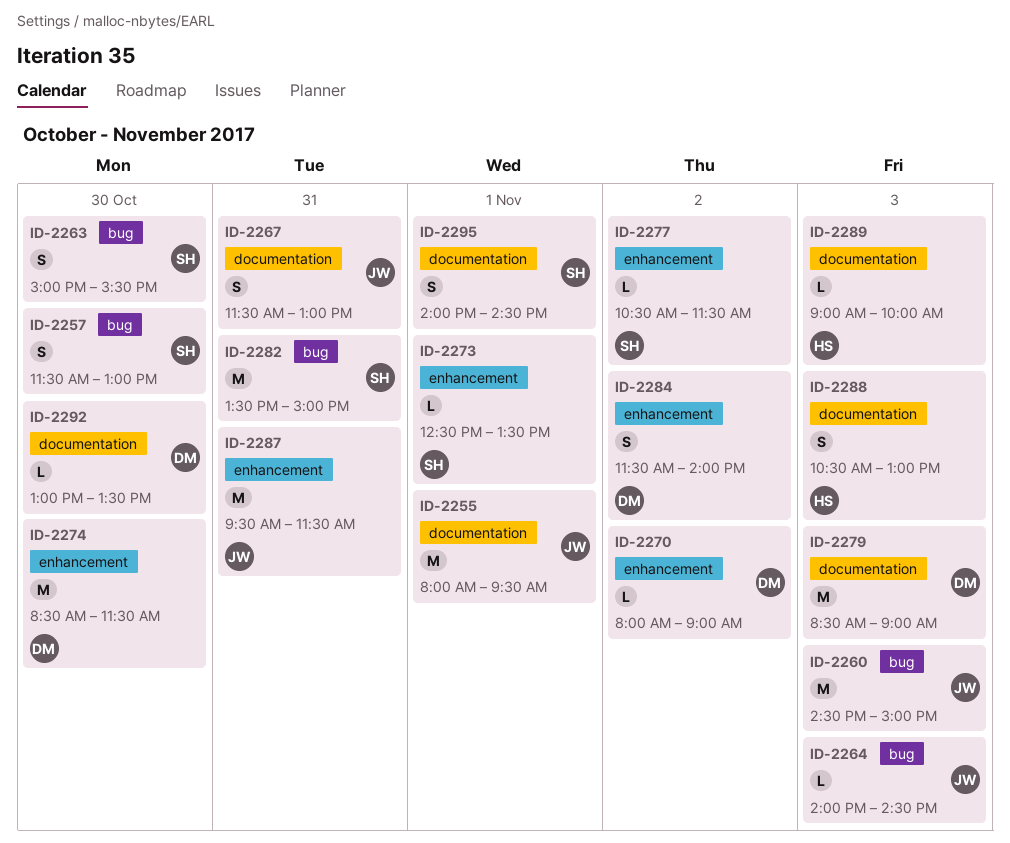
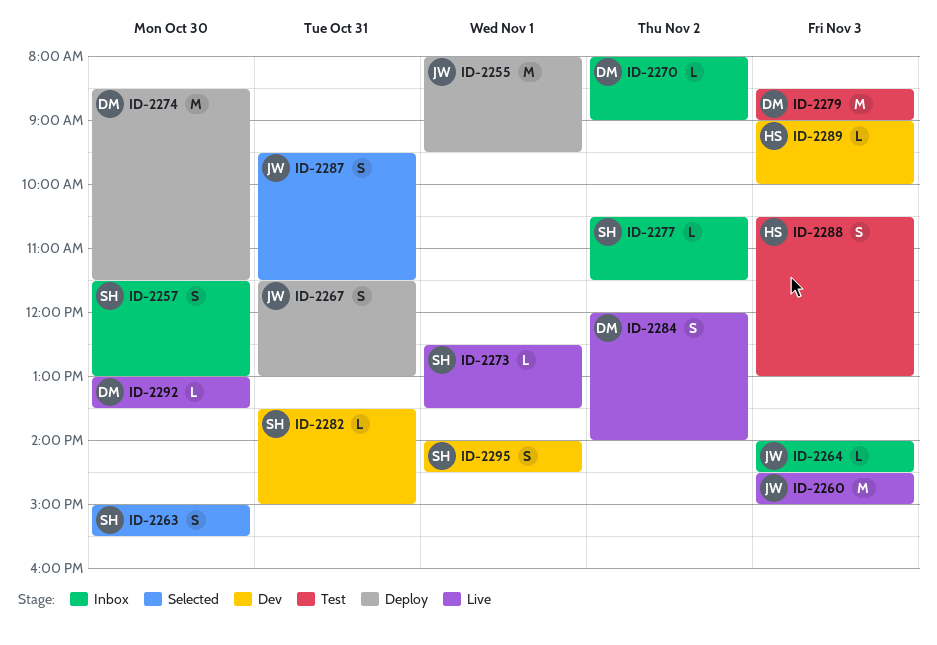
ID-2282, estimate: M -> L
ID-2284, begins: 11:30 -> 12:00
ID-2287, estimate: M -> S

